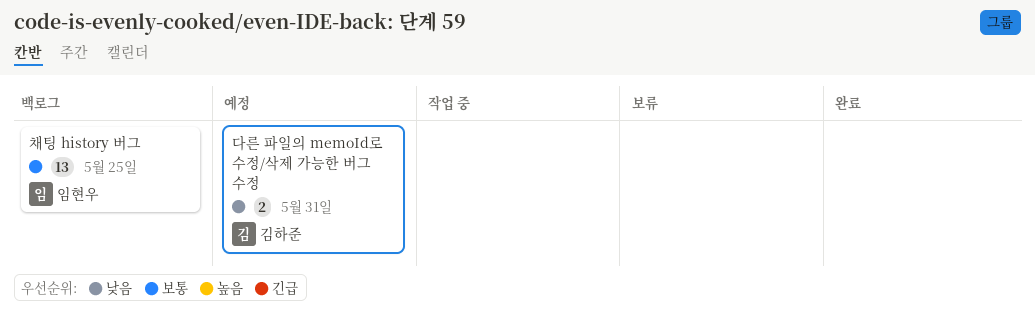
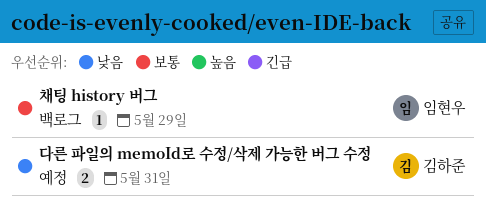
채팅 history 버그, estimate: 13 -> 1
채팅 history 버그, due: May 25 -> May 29

